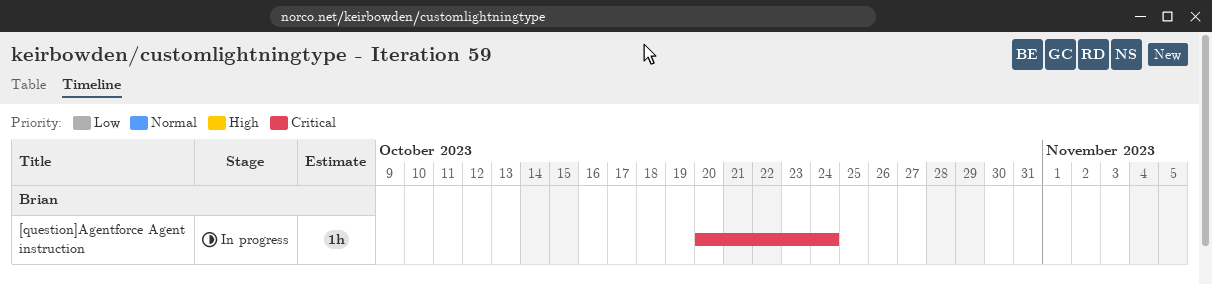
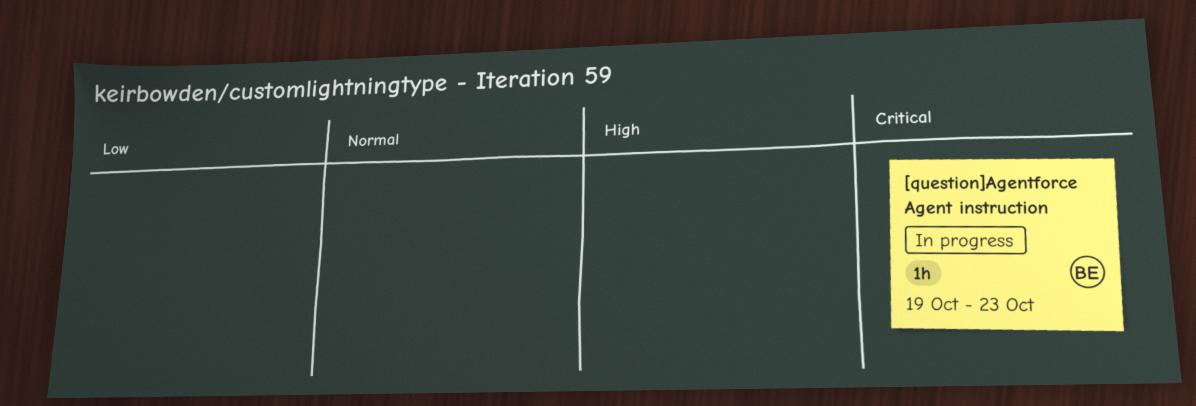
[question]Agentforce Agent instruction, start: Oct 20 -> Oct 19
[question]Agentforce Agent instruction, due: Oct 24 -> Oct 23

